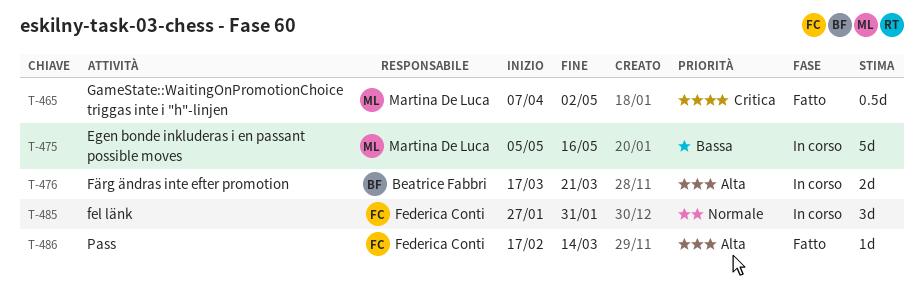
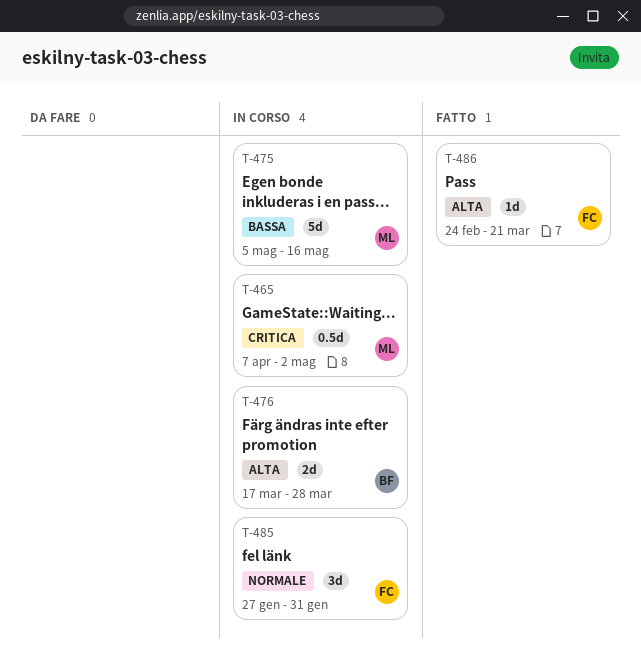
T-465, status: Fatto -> In corso
T-476, due: Mar 21 -> Mar 28
T-486, start: Feb 17 -> Feb 24
T-486, due: Mar 14 -> Mar 21

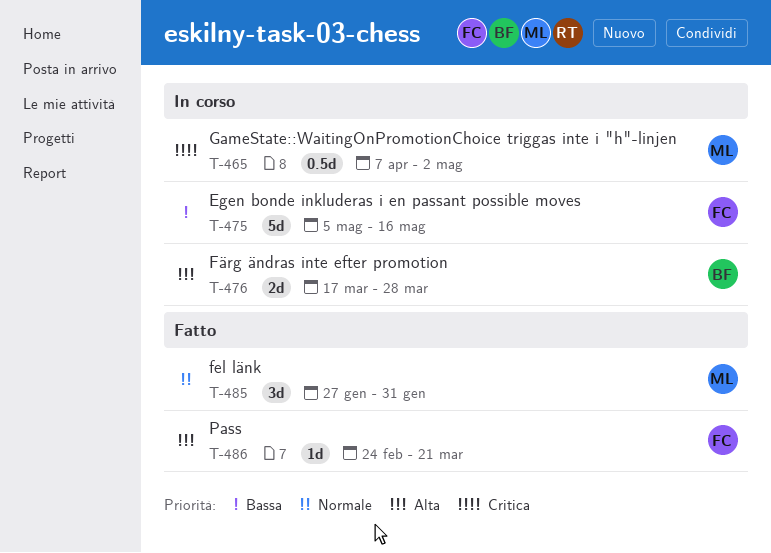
T-475, owner: ML -> FC
T-485, status: In corso -> Fatto
T-485, owner: FC -> ML

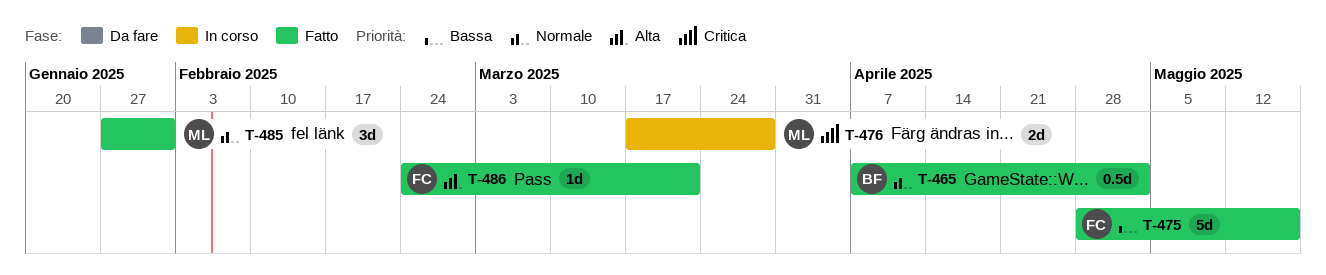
T-465, status: In corso -> Fatto
T-465, owner: ML -> BF
T-465, priority: Critica -> Normale
T-475, status: In corso -> Fatto
T-475, start: May 5 -> Apr 28
T-476, owner: BF -> ML
T-476, priority: Alta -> Critica

